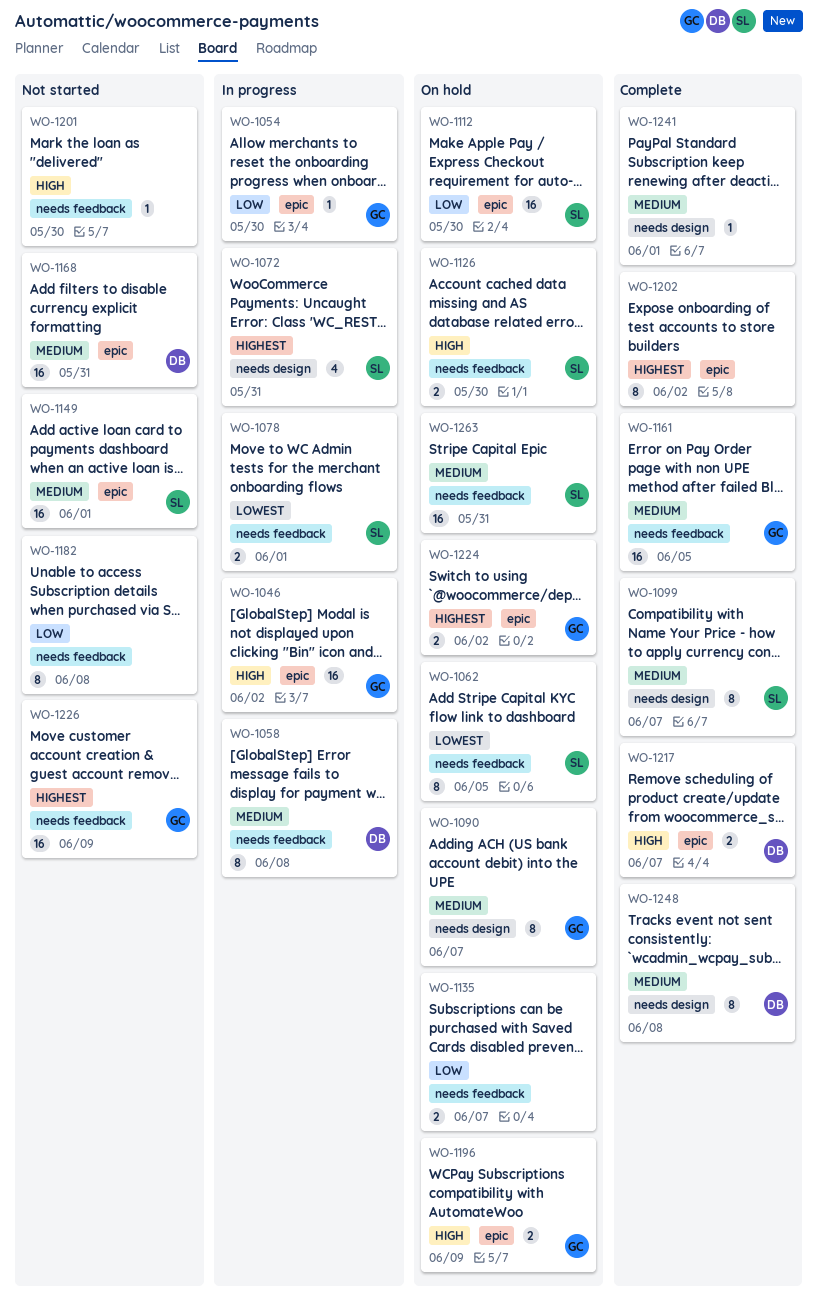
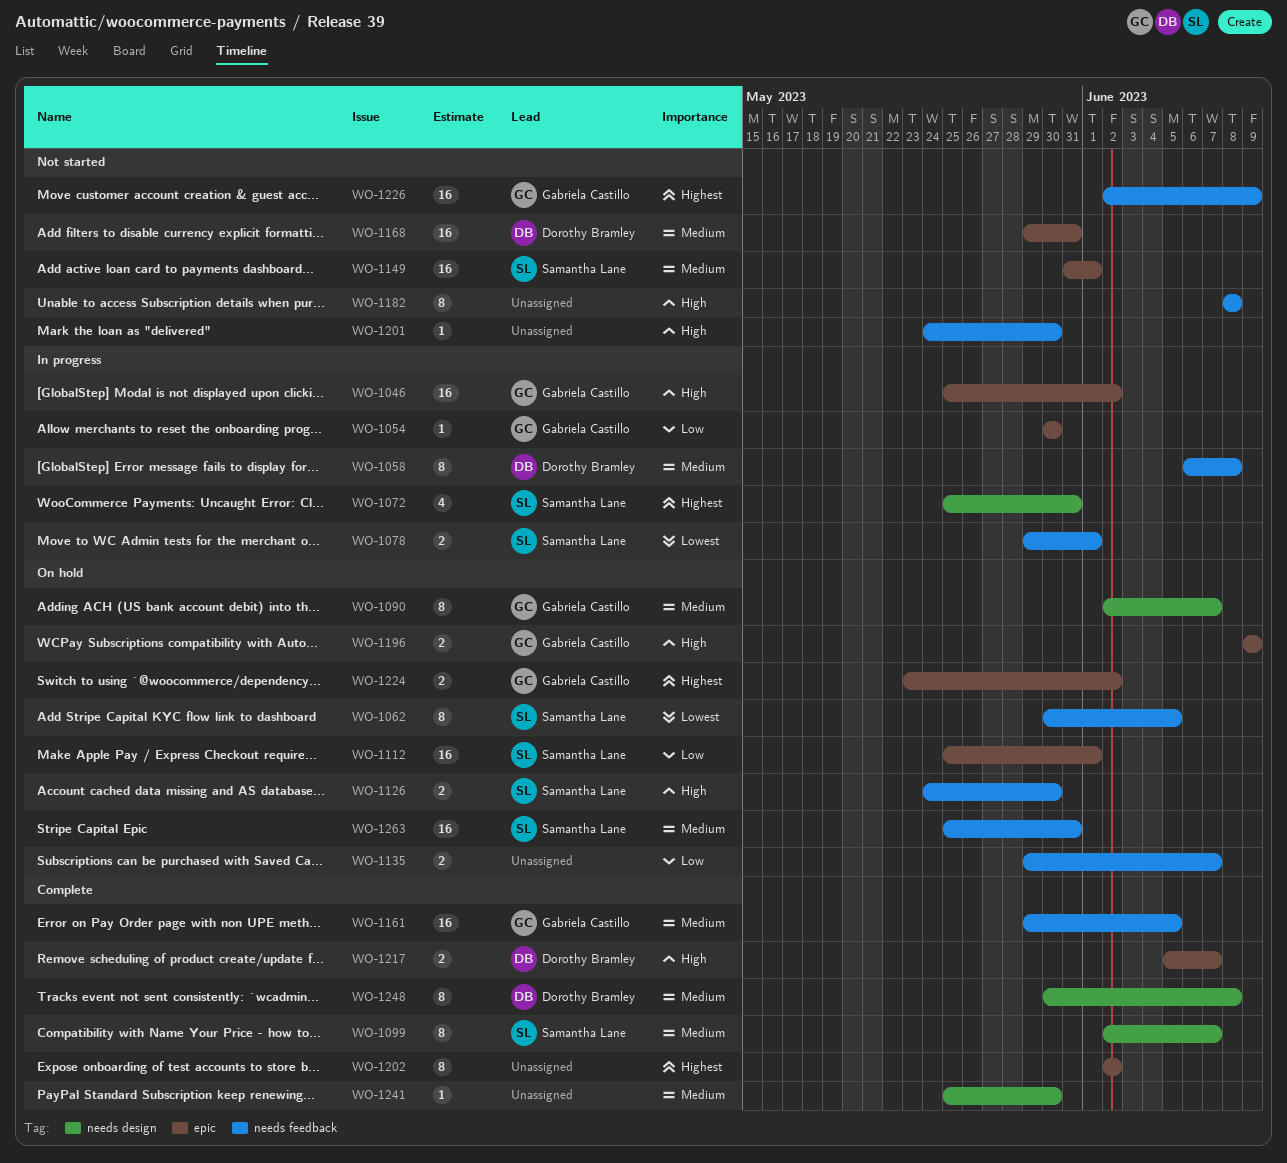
WO-1112, due: May 30 -> Jun 1
WO-1182, priority: Low -> High
WO-1241, due: Jun 1 -> May 30

